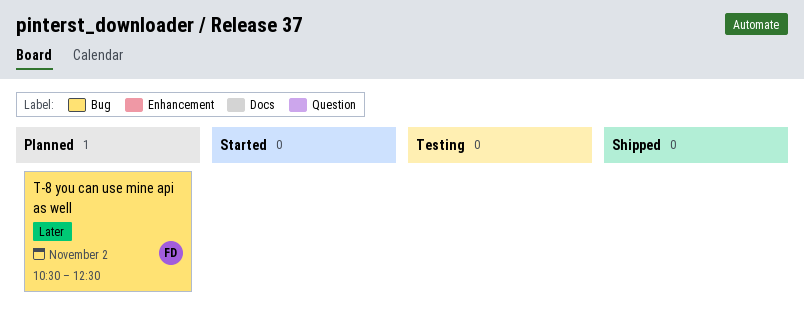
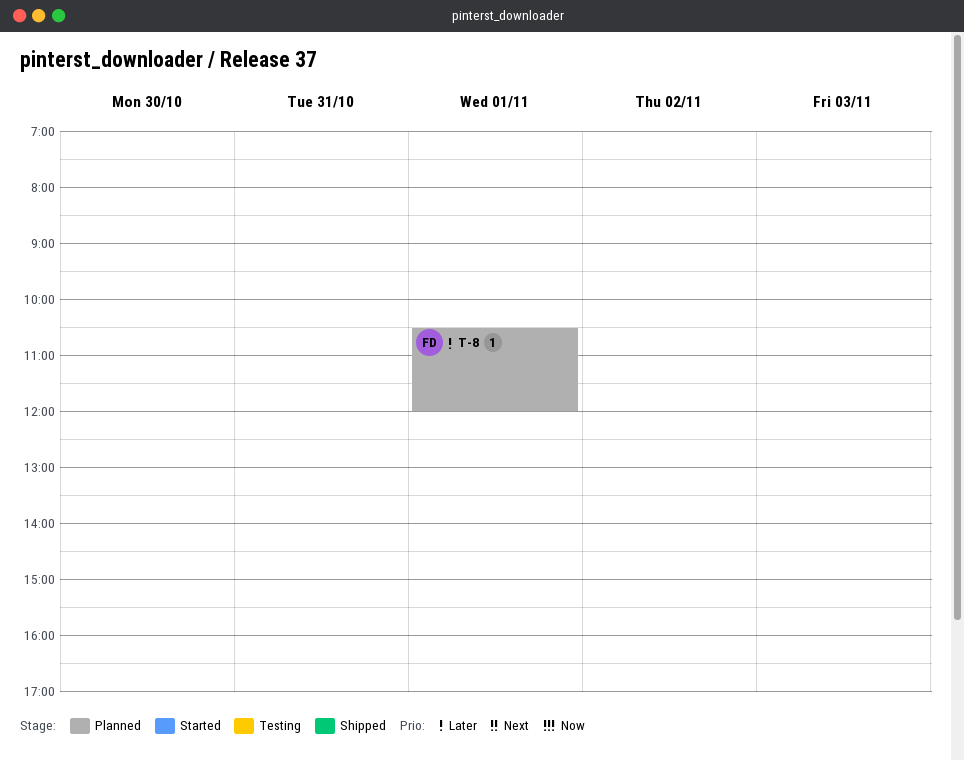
T-8, day: Nov 2 -> Nov 1
T-8, ends: 12:30 -> 12:00

